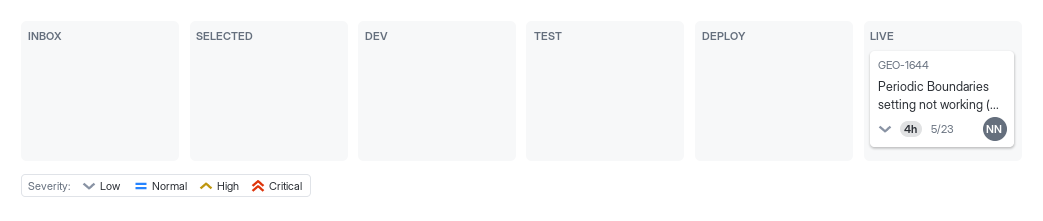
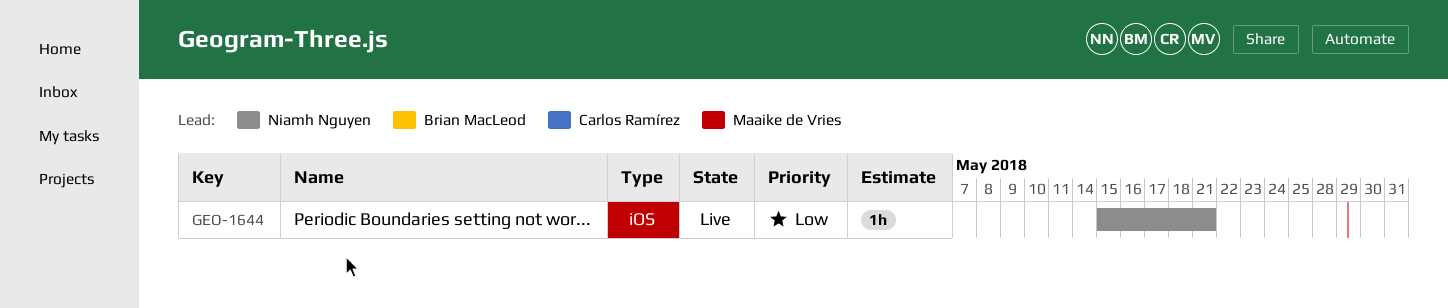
GEO-1644, estimate: 4h -> 1h
GEO-1644, due: May 23 -> May 21

